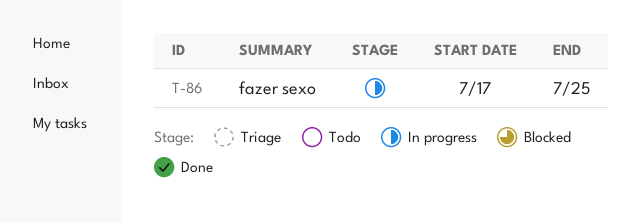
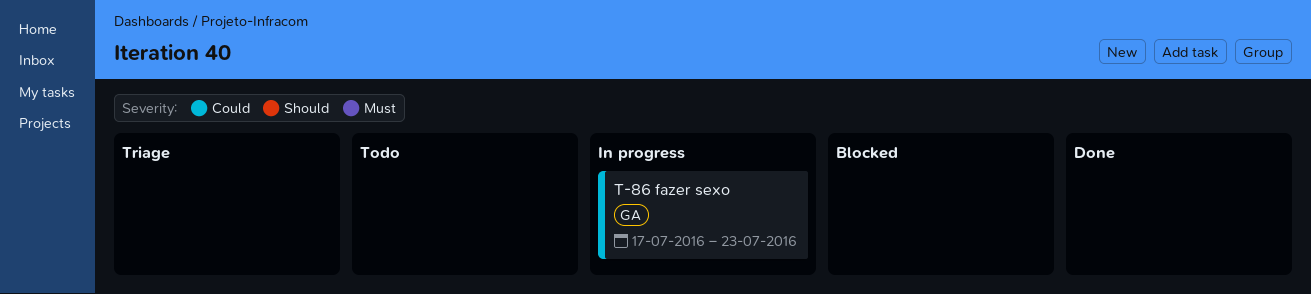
T-86, due: Jul 25 -> Jul 23

